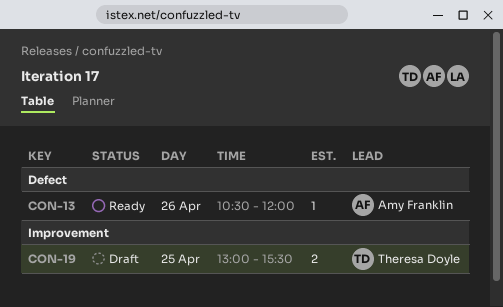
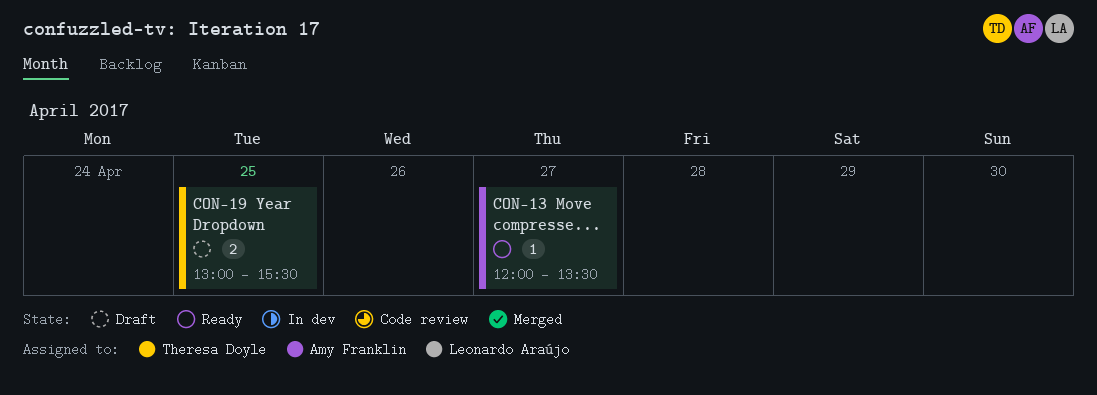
CON-13, day: Apr 26 -> Apr 27
CON-13, begins: 10:30 -> 12:00
CON-13, ends: 12:00 -> 13:30

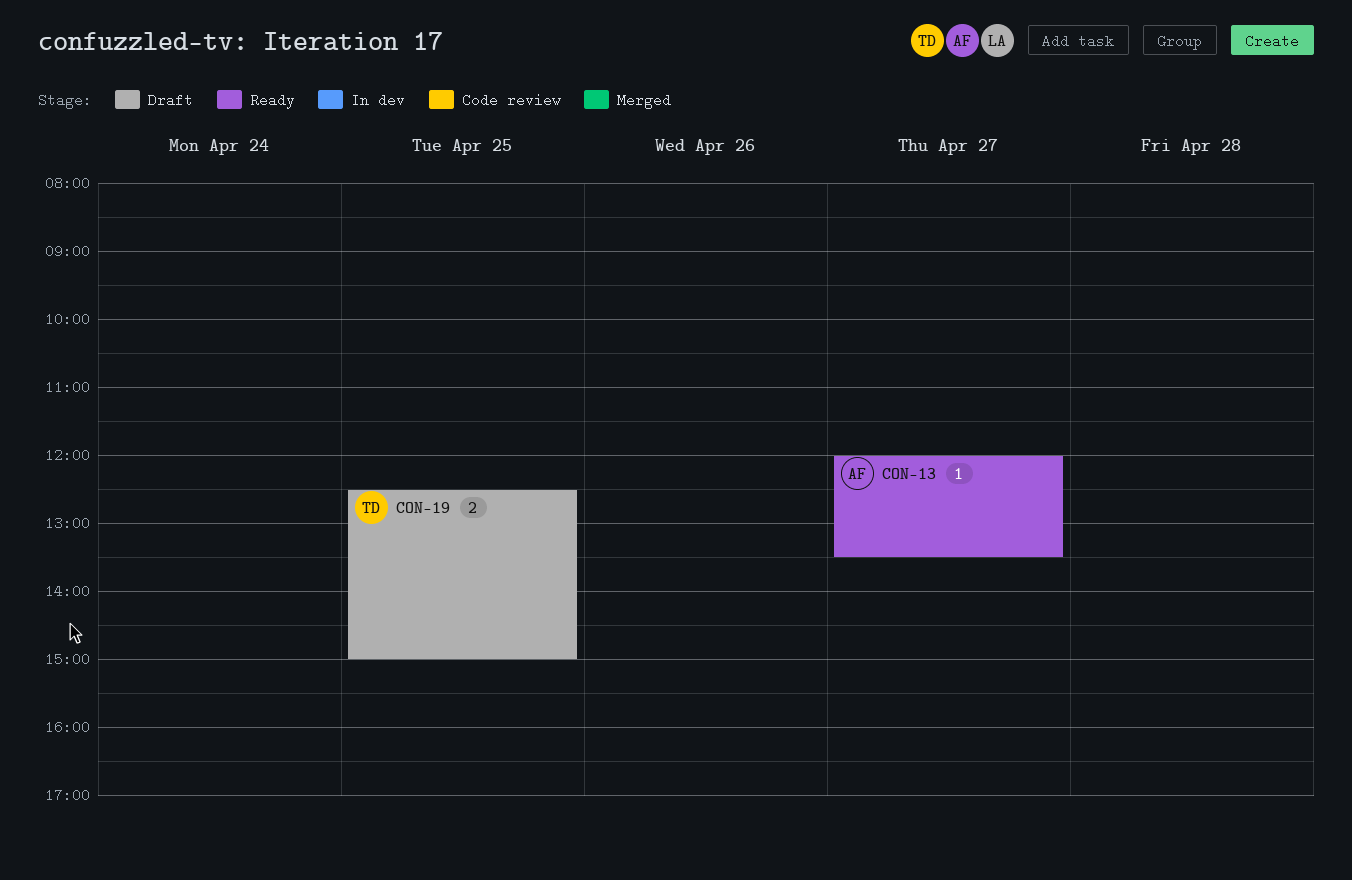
CON-19, begins: 13:00 -> 12:30
CON-19, ends: 15:30 -> 15:00

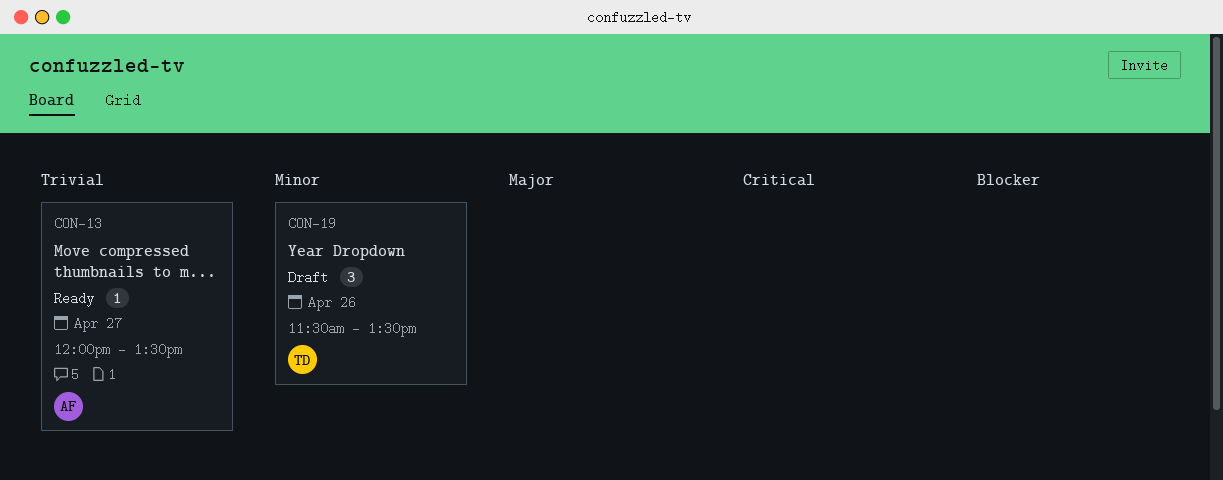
CON-19, estimate: 2 -> 3
CON-19, day: Apr 25 -> Apr 26
CON-19, begins: 12:30 -> 11:30
CON-19, ends: 15:00 -> 13:30

